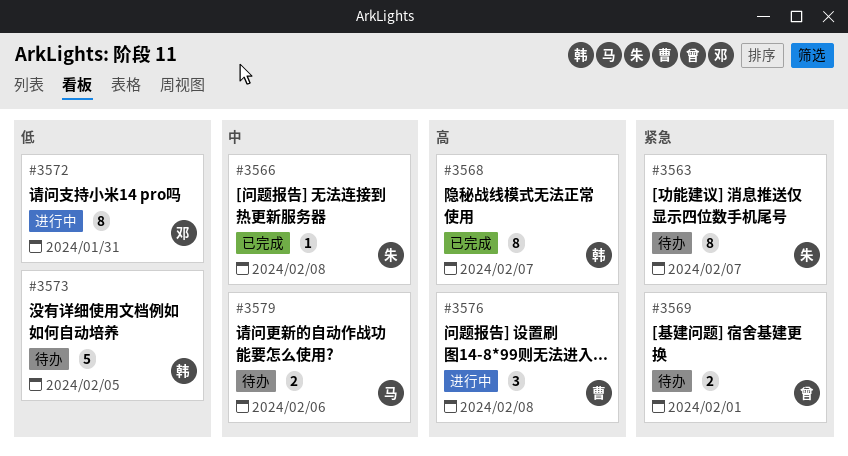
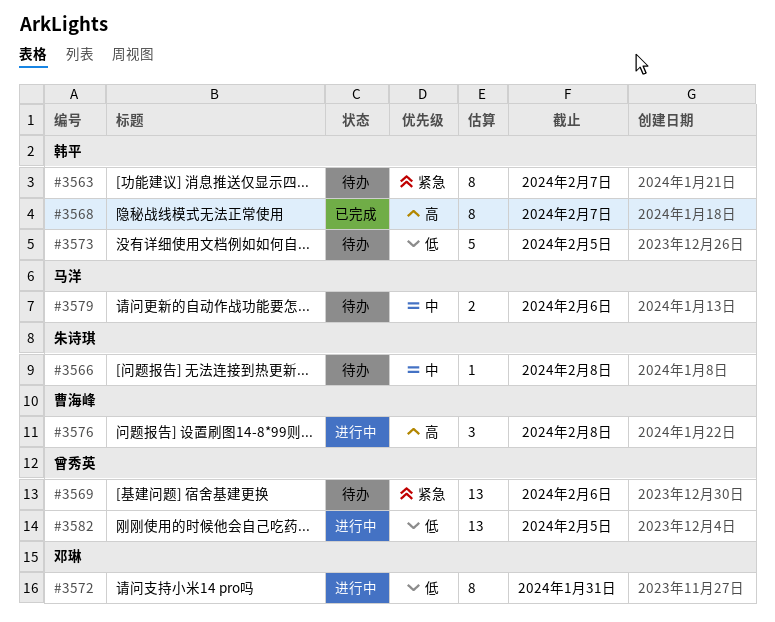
#3563, owner: 朱诗琪 -> 韩平
#3566, status: 已完成 -> 待办
#3569, estimate: 2 -> 13
#3569, due: Feb 1 -> Feb 6
#3582: none -> present

